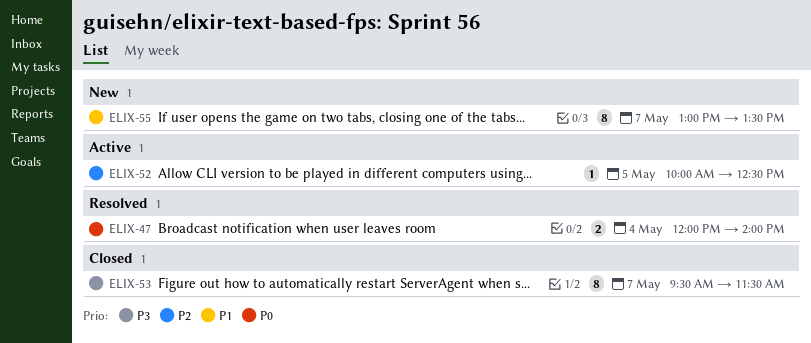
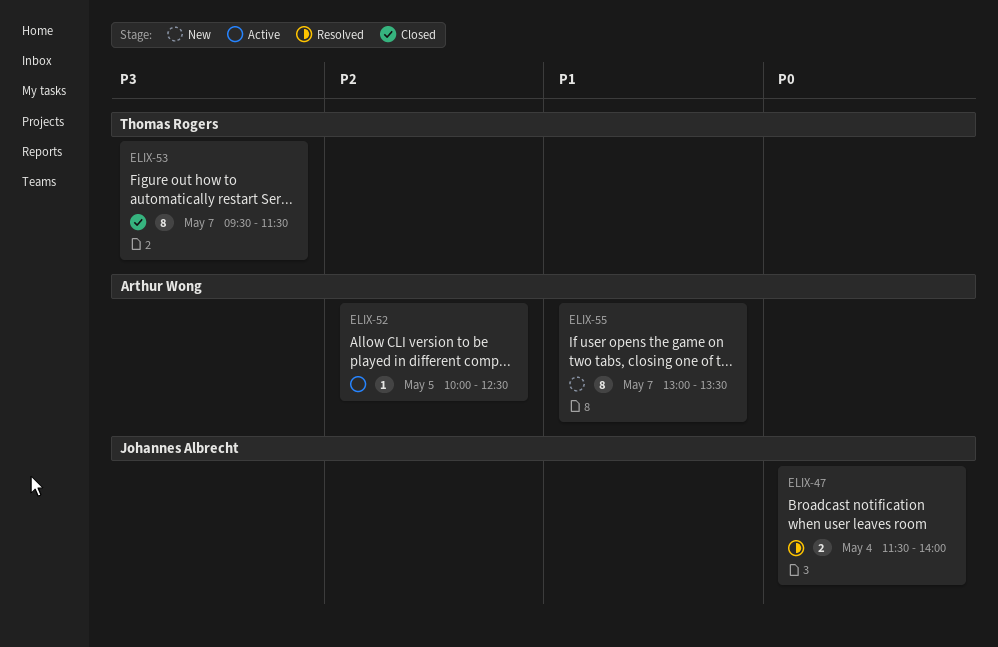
ELIX-47, begins: 12:00 -> 11:30

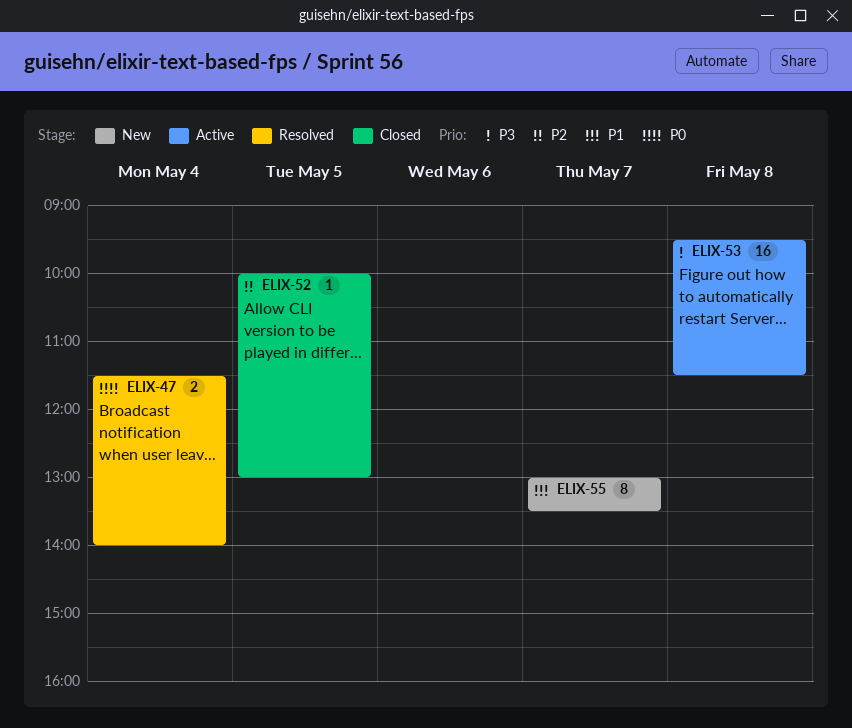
ELIX-52, status: Active -> Closed
ELIX-52, ends: 12:30 -> 13:00
ELIX-53, status: Closed -> Active
ELIX-53, estimate: 8 -> 16
ELIX-53, day: May 7 -> May 8

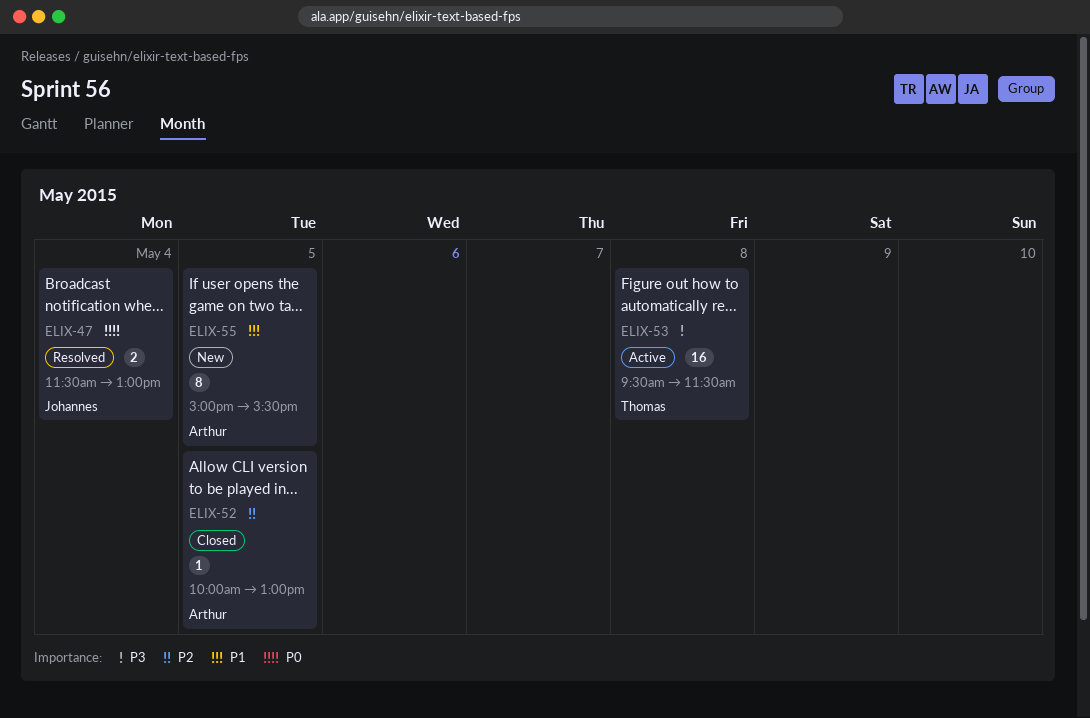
ELIX-47, ends: 14:00 -> 13:00
ELIX-55, day: May 7 -> May 5
ELIX-55, begins: 13:00 -> 15:00
ELIX-55, ends: 13:30 -> 15:30

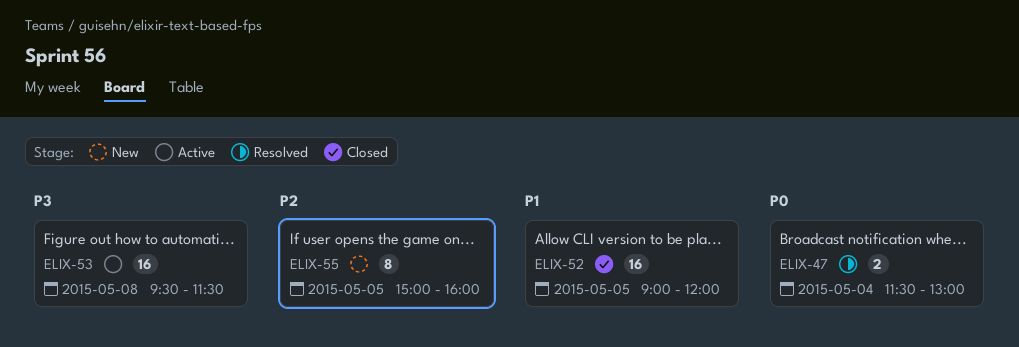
ELIX-52, priority: P2 -> P1
ELIX-52, estimate: 1 -> 16
ELIX-52, begins: 10:00 -> 09:00
ELIX-52, ends: 13:00 -> 12:00
ELIX-55, priority: P1 -> P2
ELIX-55, ends: 15:30 -> 16:00

